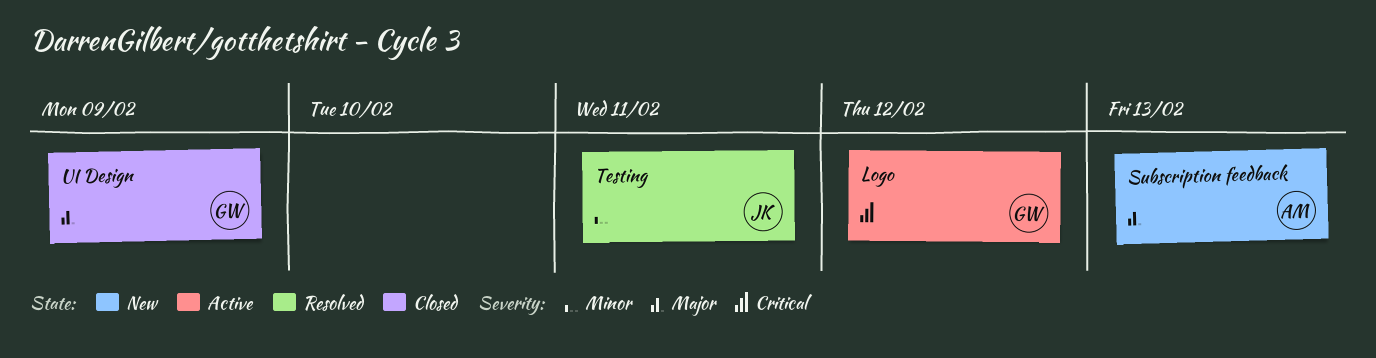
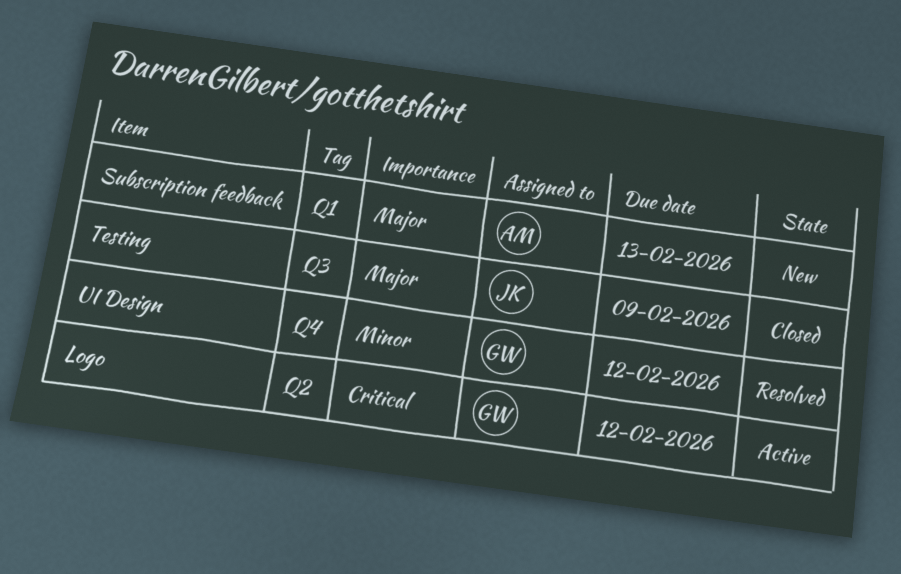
Testing, status: Resolved -> Closed
Testing, priority: Minor -> Major
Testing, due: Feb 11 -> Feb 9
UI Design, status: Closed -> Resolved
UI Design, priority: Major -> Minor
UI Design, due: Feb 9 -> Feb 12

